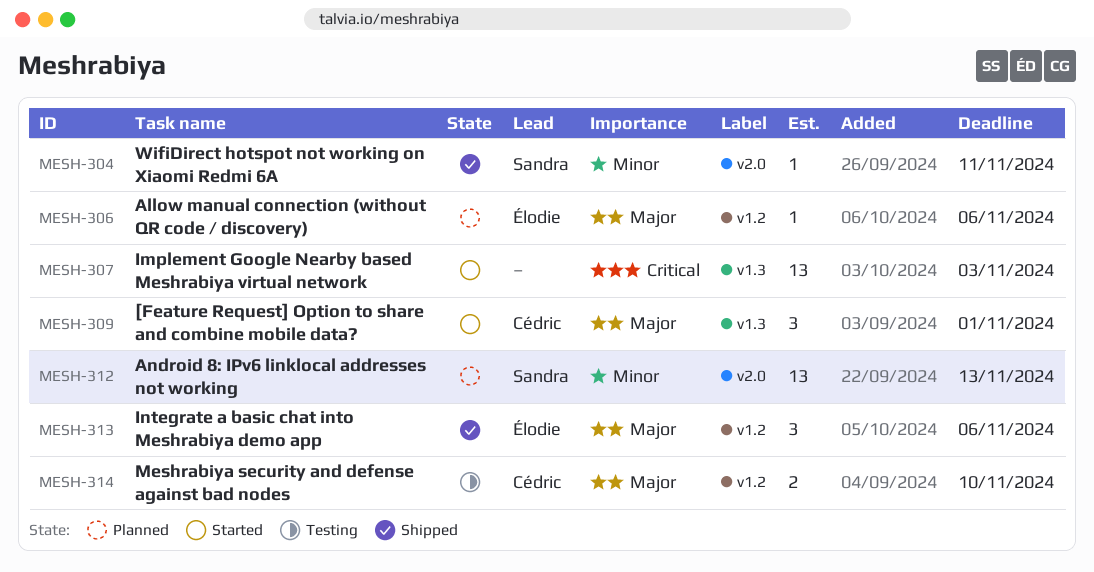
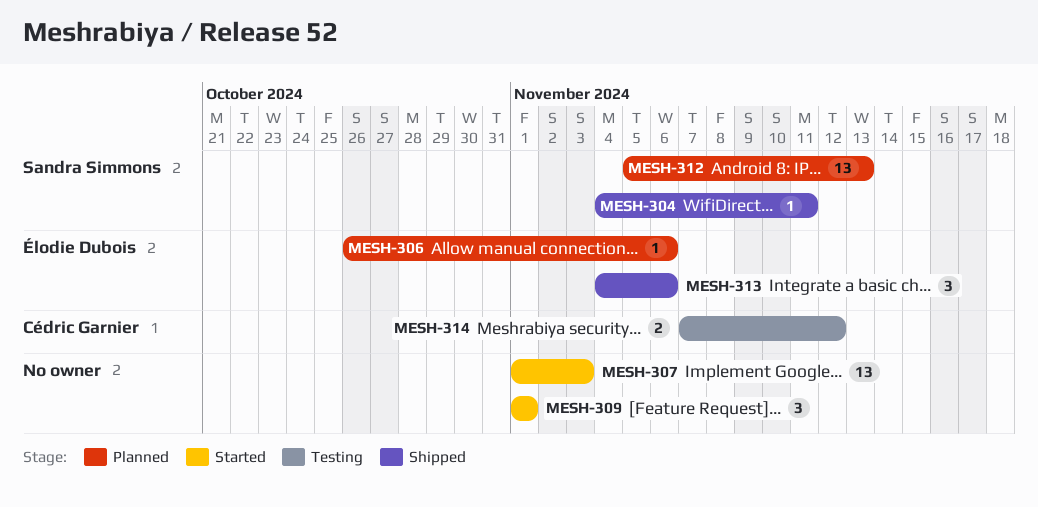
MESH-309, owner: Cédric Garnier -> none
MESH-314, due: Nov 10 -> Nov 12

